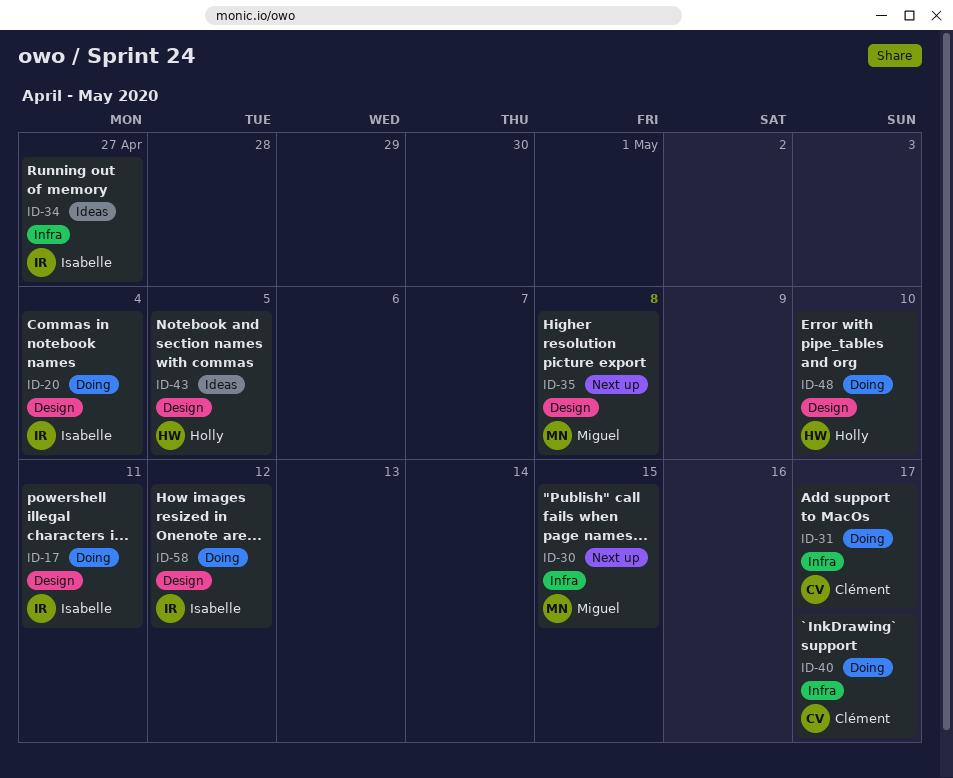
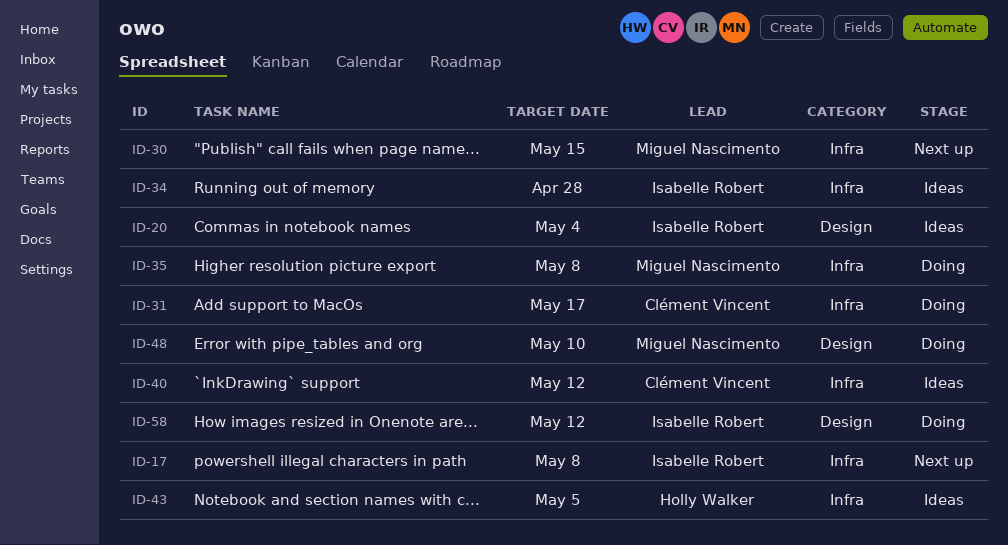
ID-17, status: Doing -> Next up
ID-17, label: Design -> Infra
ID-17, due: May 11 -> May 8
ID-20, status: Doing -> Ideas
ID-34, due: Apr 27 -> Apr 28
ID-35, status: Next up -> Doing
ID-35, label: Design -> Infra
ID-40, status: Doing -> Ideas
ID-40, due: May 17 -> May 12
ID-43, label: Design -> Infra
ID-48, owner: Holly Walker -> Miguel Nascimento

